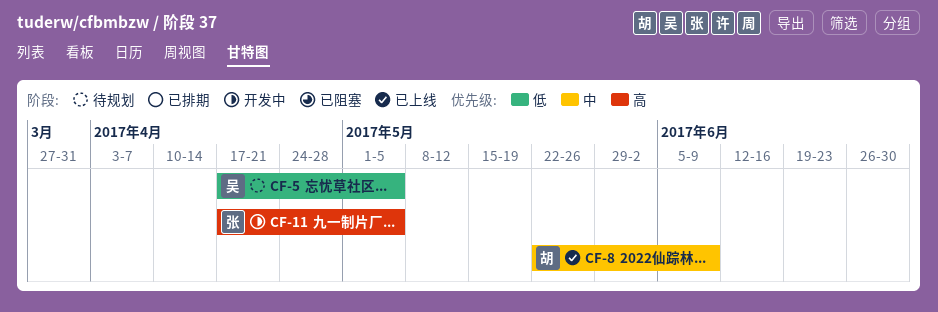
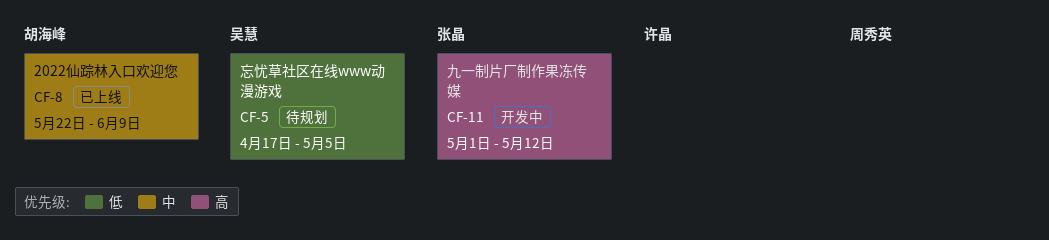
CF-11, start: Apr 17 -> May 1
CF-11, due: May 5 -> May 12

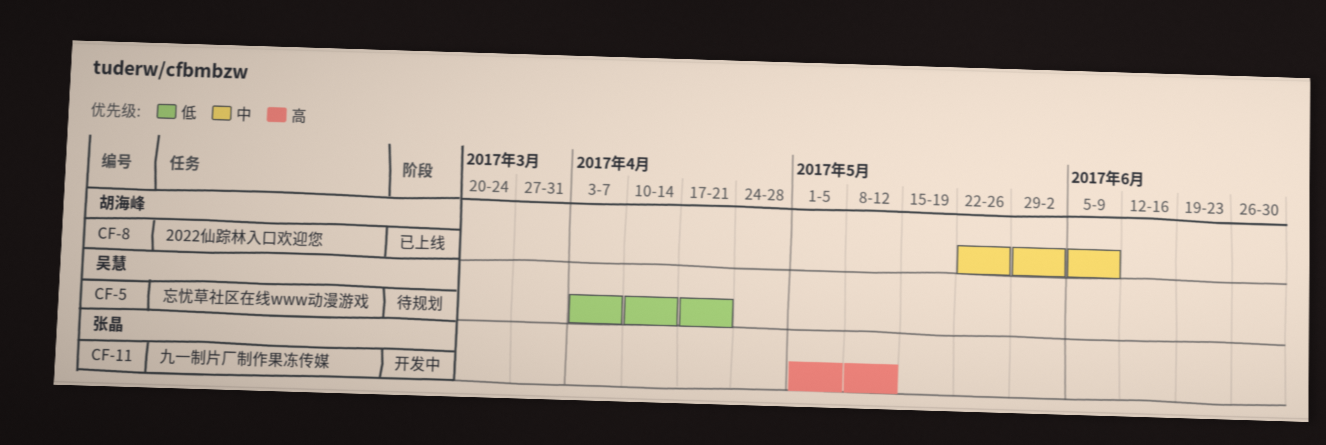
CF-5, start: Apr 17 -> Apr 3
CF-5, due: May 5 -> Apr 21

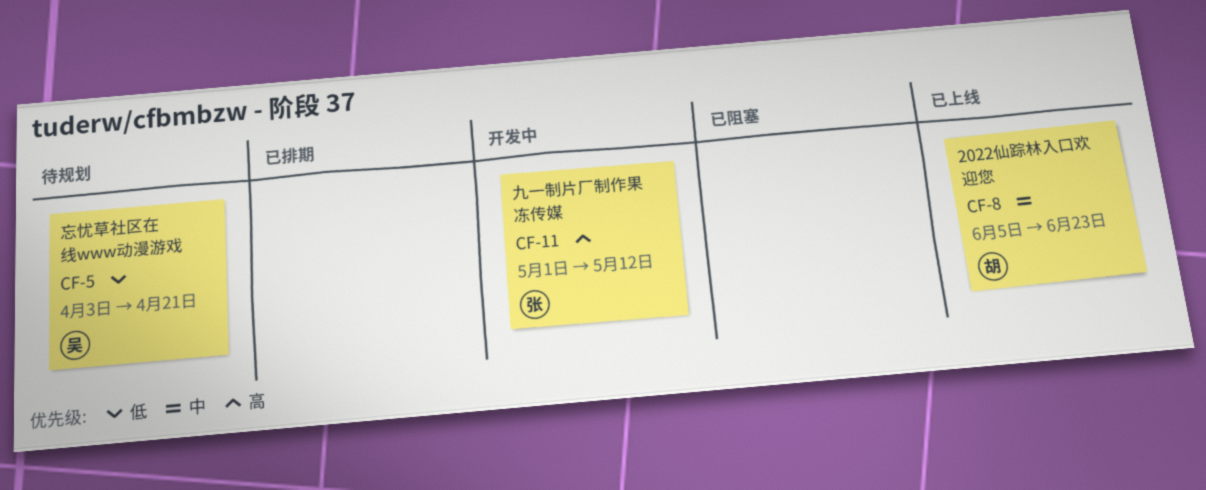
CF-8, start: May 22 -> Jun 5
CF-8, due: Jun 9 -> Jun 23

